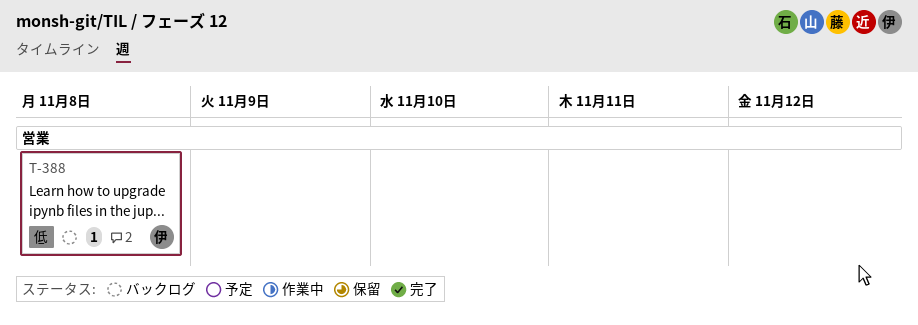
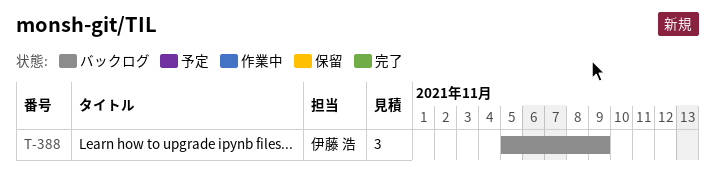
T-388, estimate: 1 -> 3
T-388, due: Nov 8 -> Nov 9

